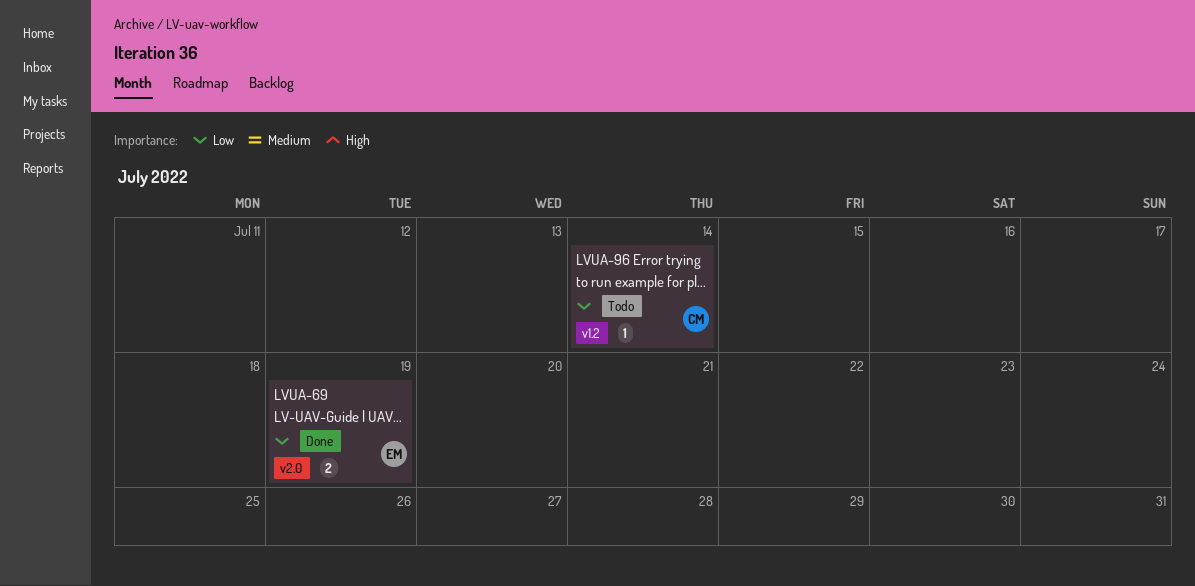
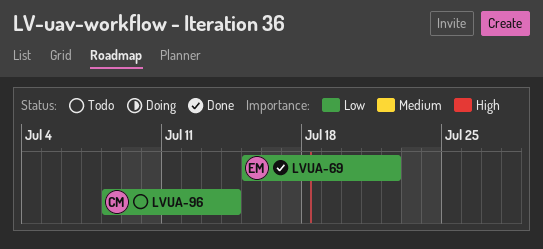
LVUA-69, due: Jul 19 -> Jul 22

